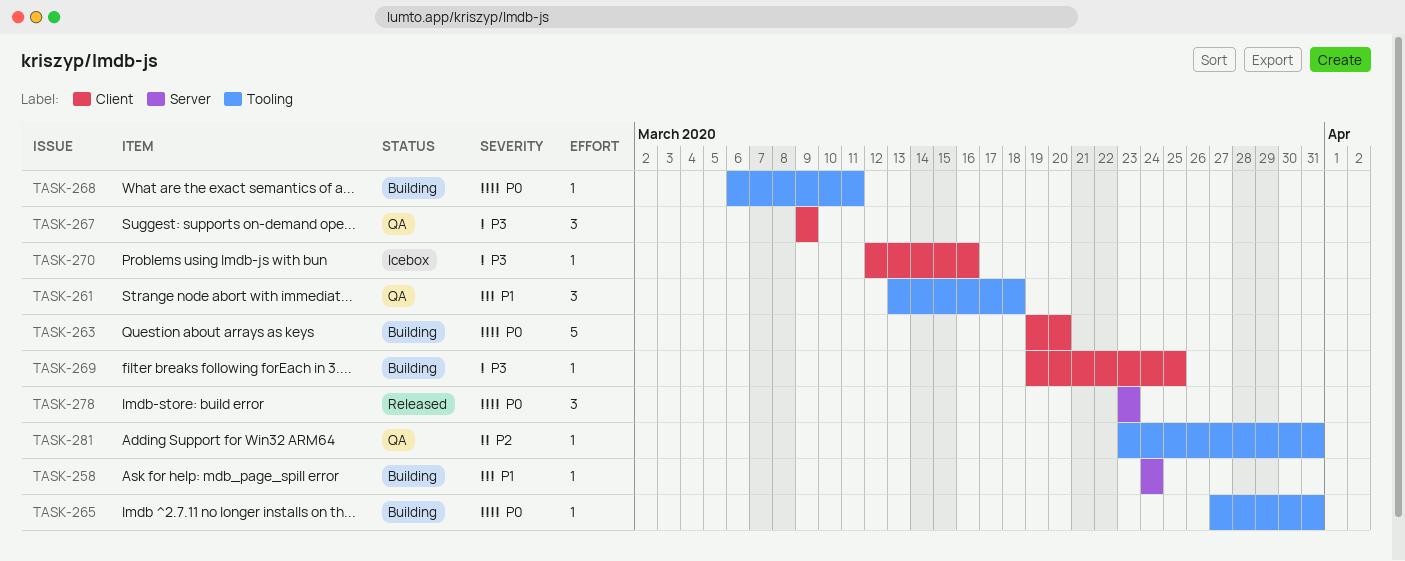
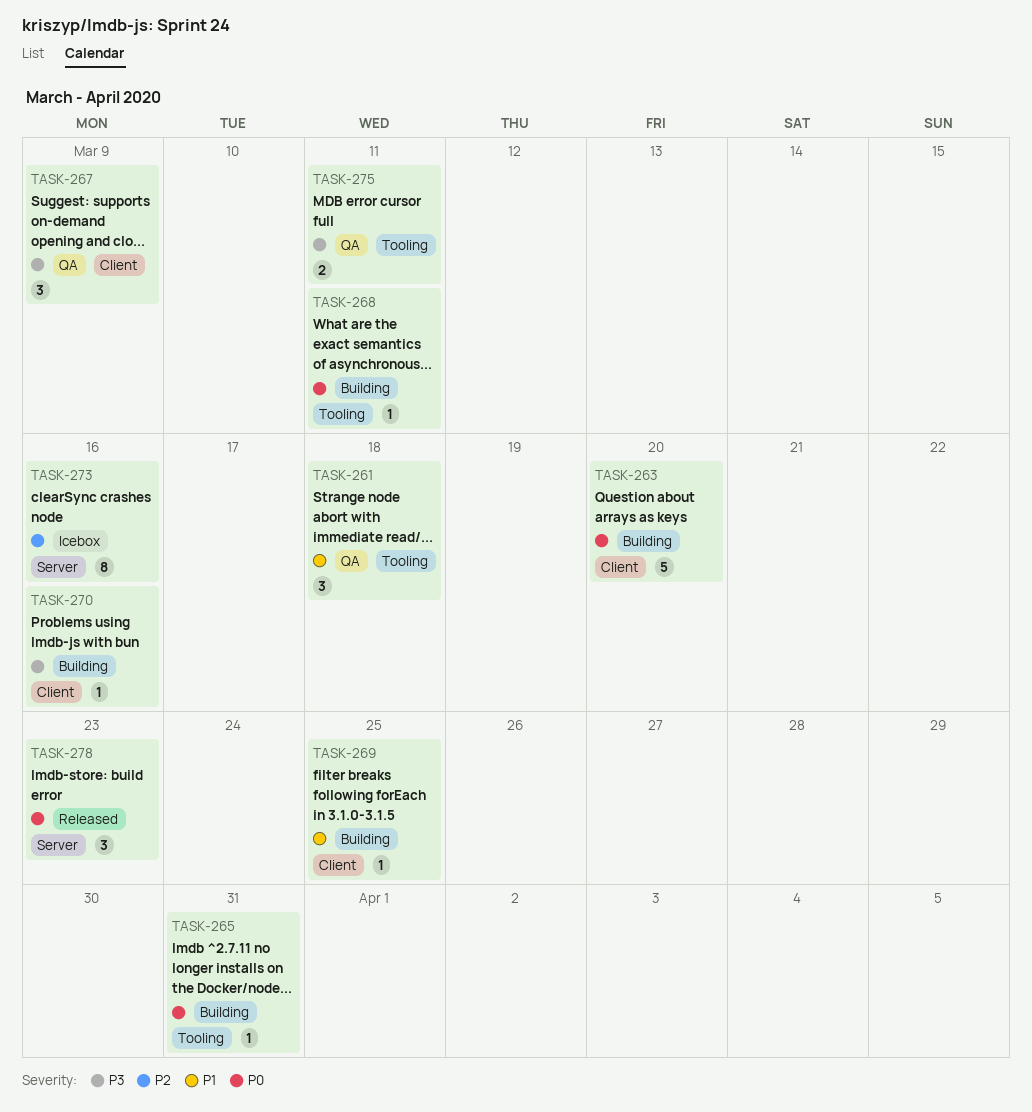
TASK-258: present -> none
TASK-269, priority: P3 -> P1
TASK-270, status: Icebox -> Building
TASK-273: none -> present
TASK-275: none -> present
TASK-281: present -> none

